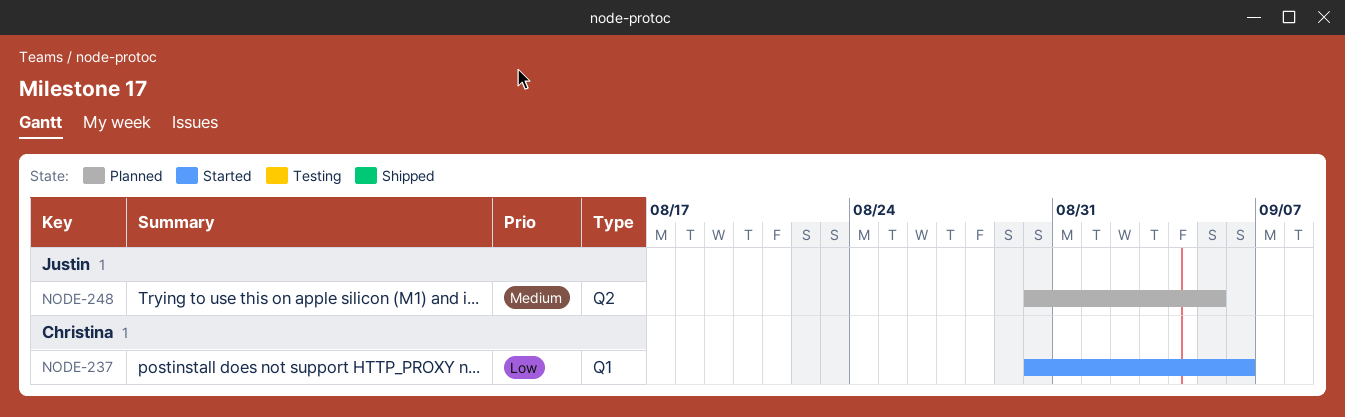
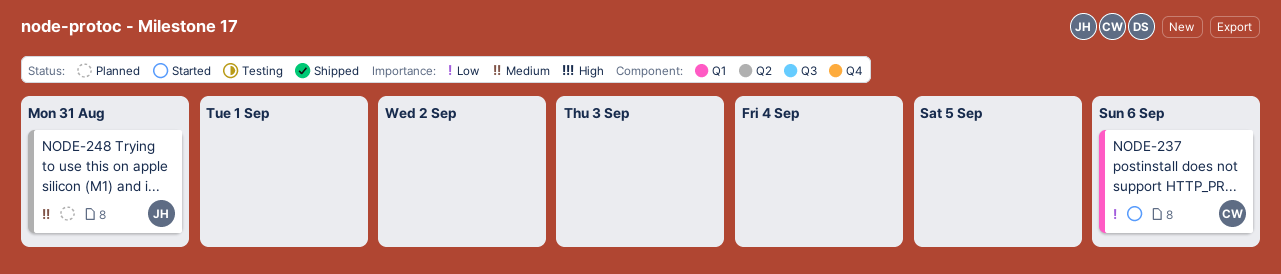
NODE-248, due: Sep 5 -> Aug 31

